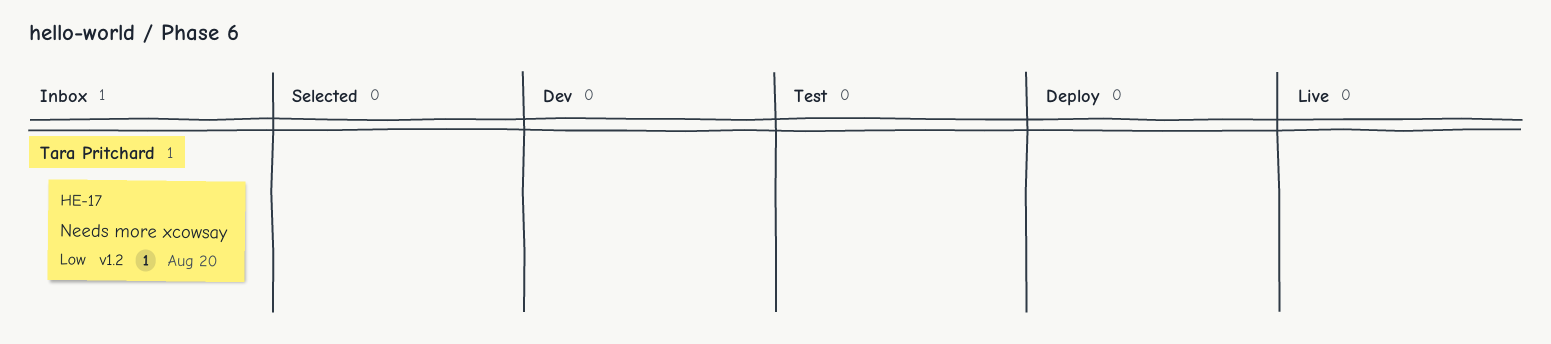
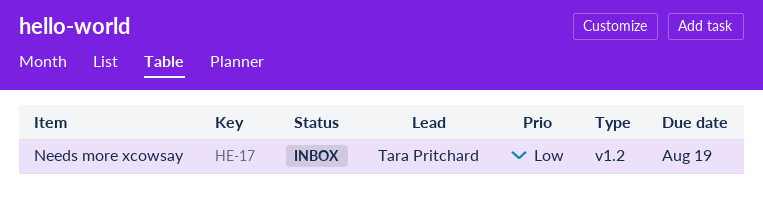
HE-17, due: Aug 20 -> Aug 19

